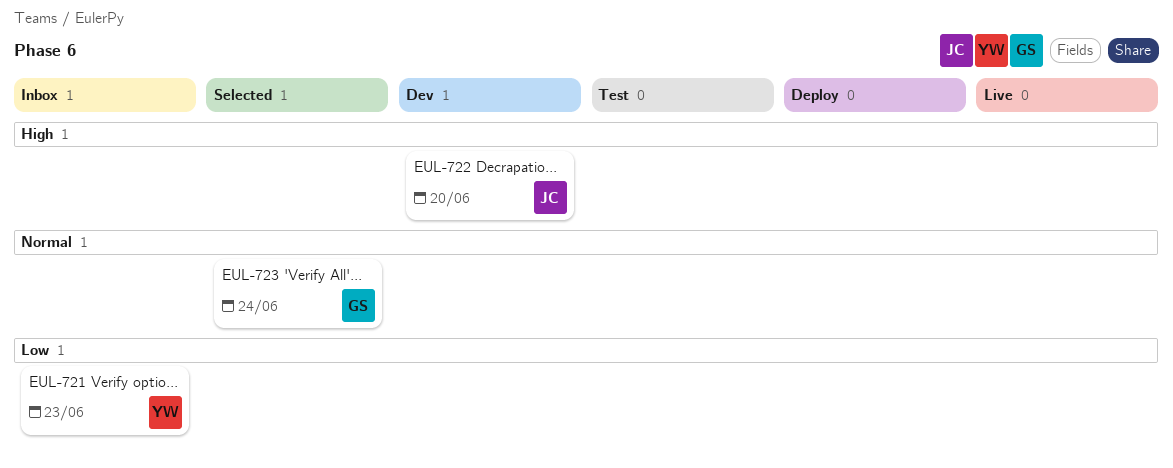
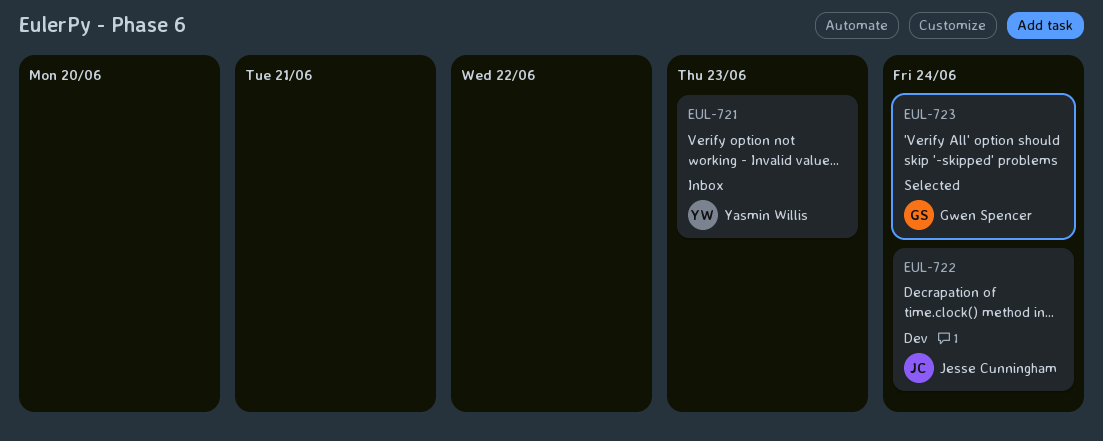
EUL-722, due: Jun 20 -> Jun 24

